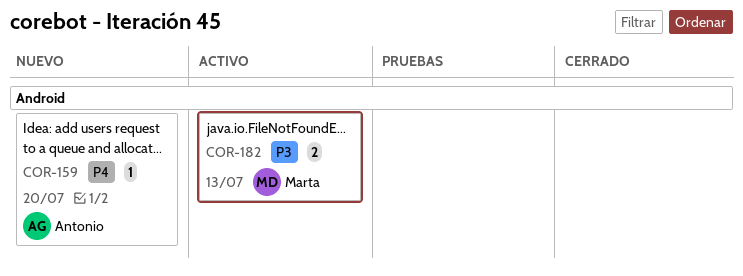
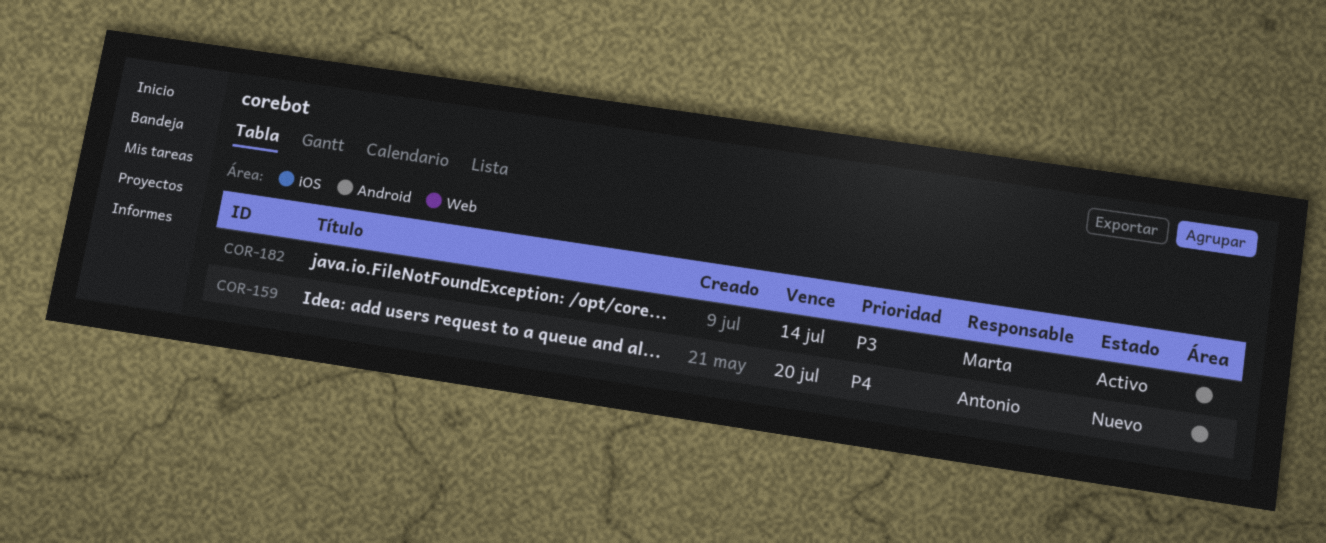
COR-182, due: Jul 13 -> Jul 14

